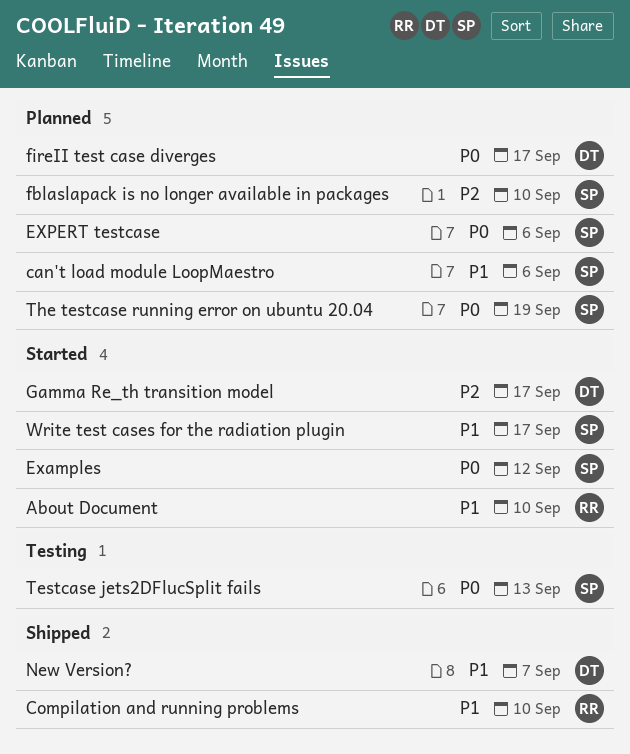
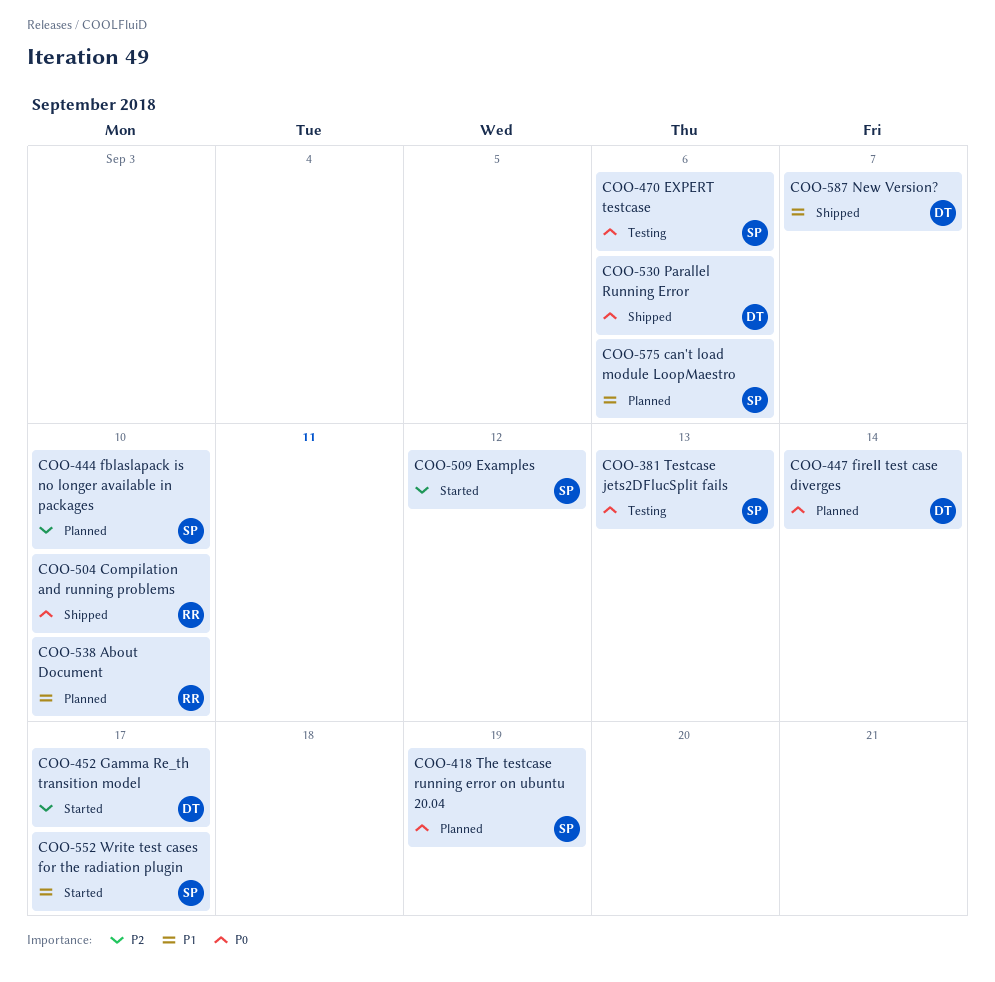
About Document, status: Started -> Planned
Compilation and running problems, priority: P1 -> P0
Examples, priority: P0 -> P2
EXPERT testcase, status: Planned -> Testing
fireII test case diverges, due: Sep 17 -> Sep 14
Parallel Running Error: none -> present

